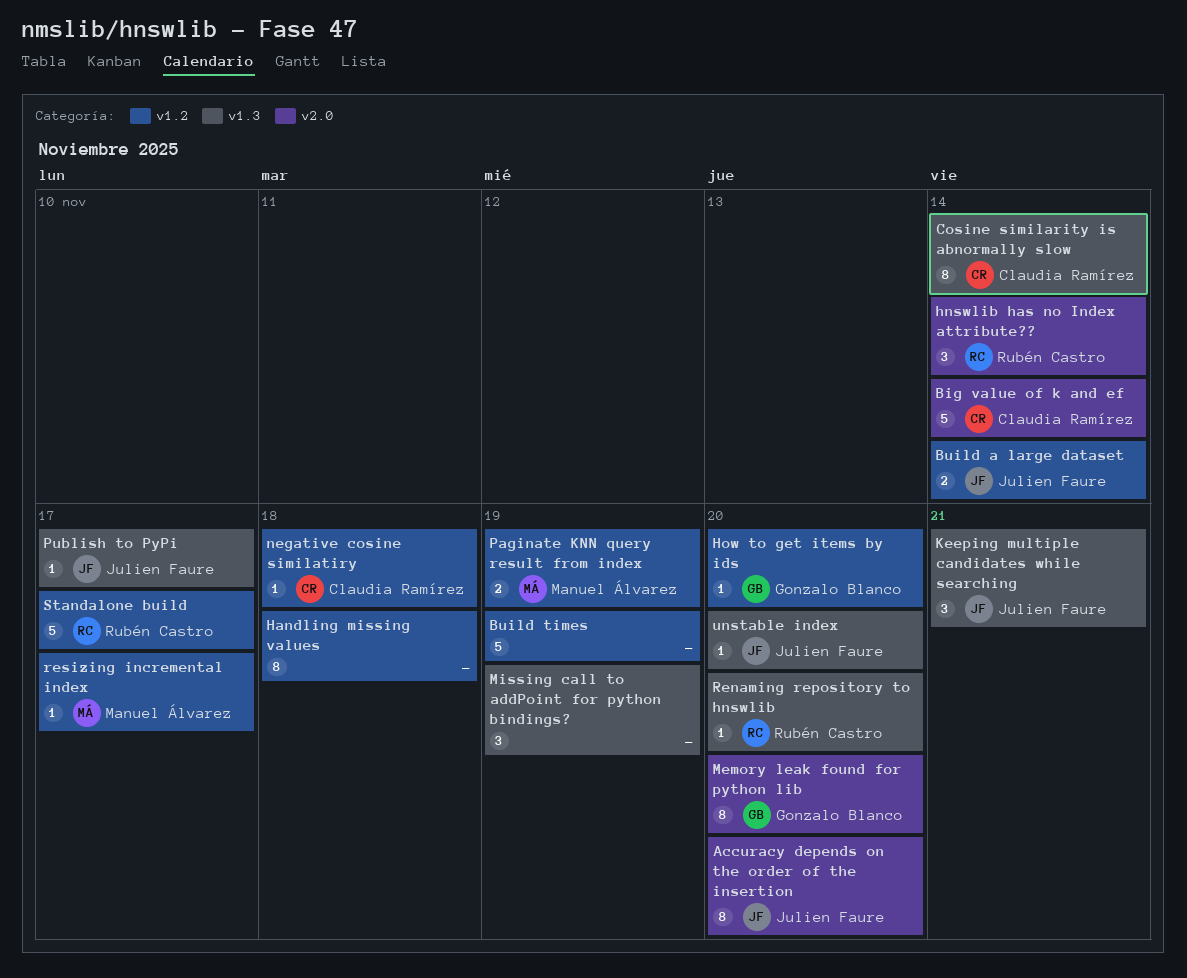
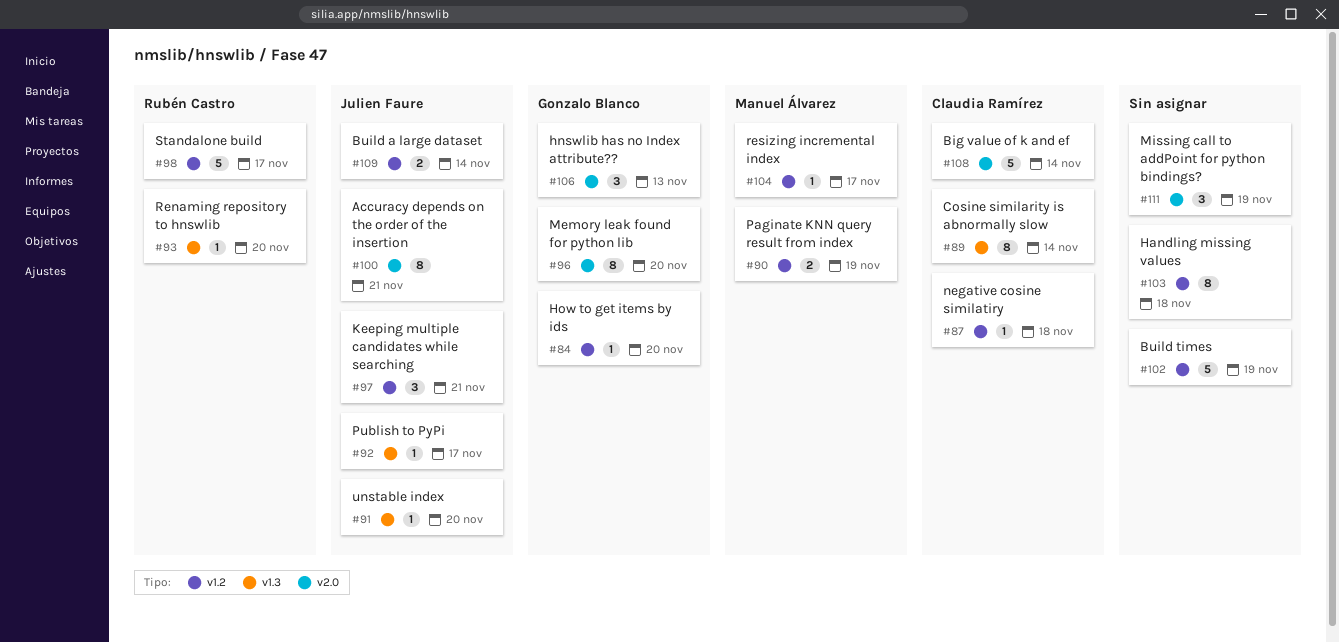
Accuracy depends on the order of the insertion, due: Nov 20 -> Nov 21
hnswlib has no Index attribute??, owner: Rubén Castro -> Gonzalo Blanco
hnswlib has no Index attribute??, due: Nov 14 -> Nov 13
Keeping multiple candidates while searching, label: v1.3 -> v1.2
Missing call to addPoint for python bindings?, label: v1.3 -> v2.0

